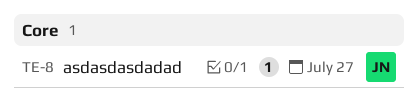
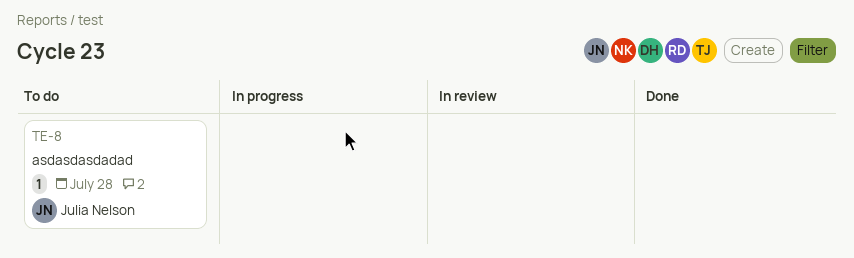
TE-8, due: Jul 27 -> Jul 28

